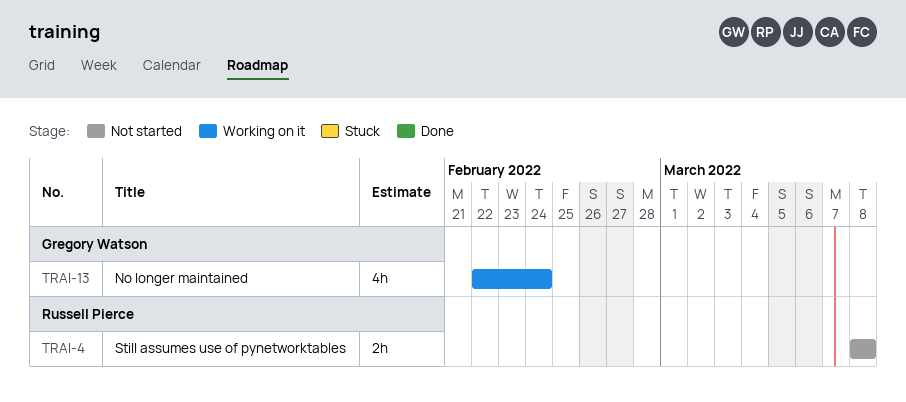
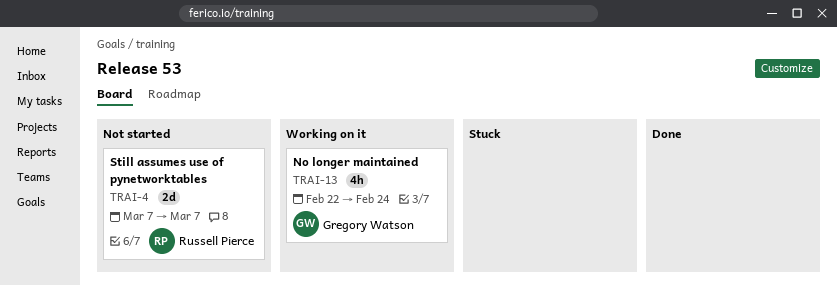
TRAI-4, estimate: 2h -> 2d
TRAI-4, start: Mar 8 -> Mar 7
TRAI-4, due: Mar 8 -> Mar 7

